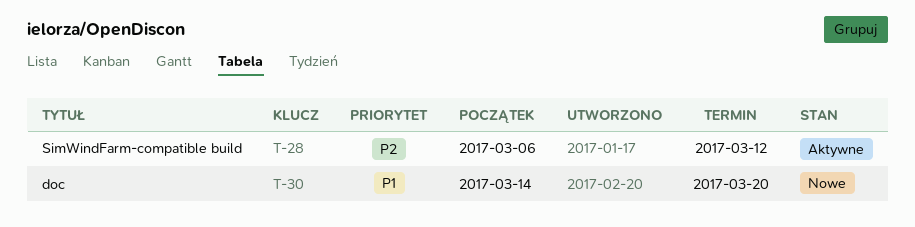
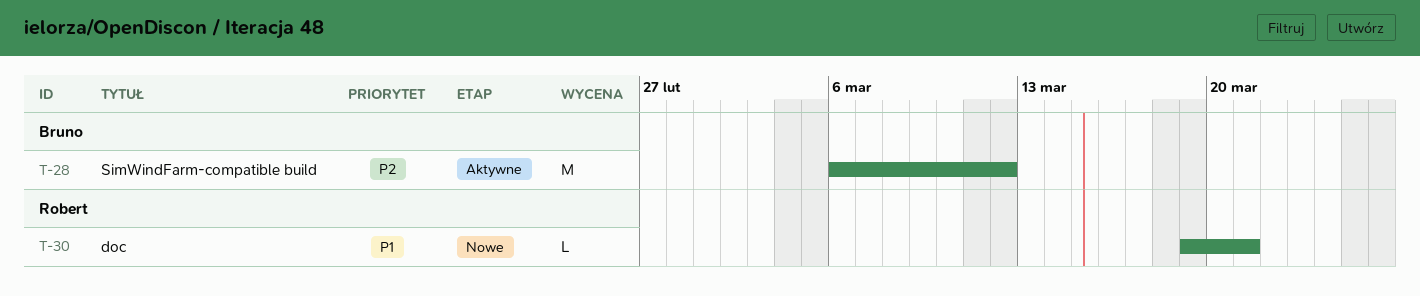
T-30, start: Mar 14 -> Mar 19
T-30, due: Mar 20 -> Mar 21

